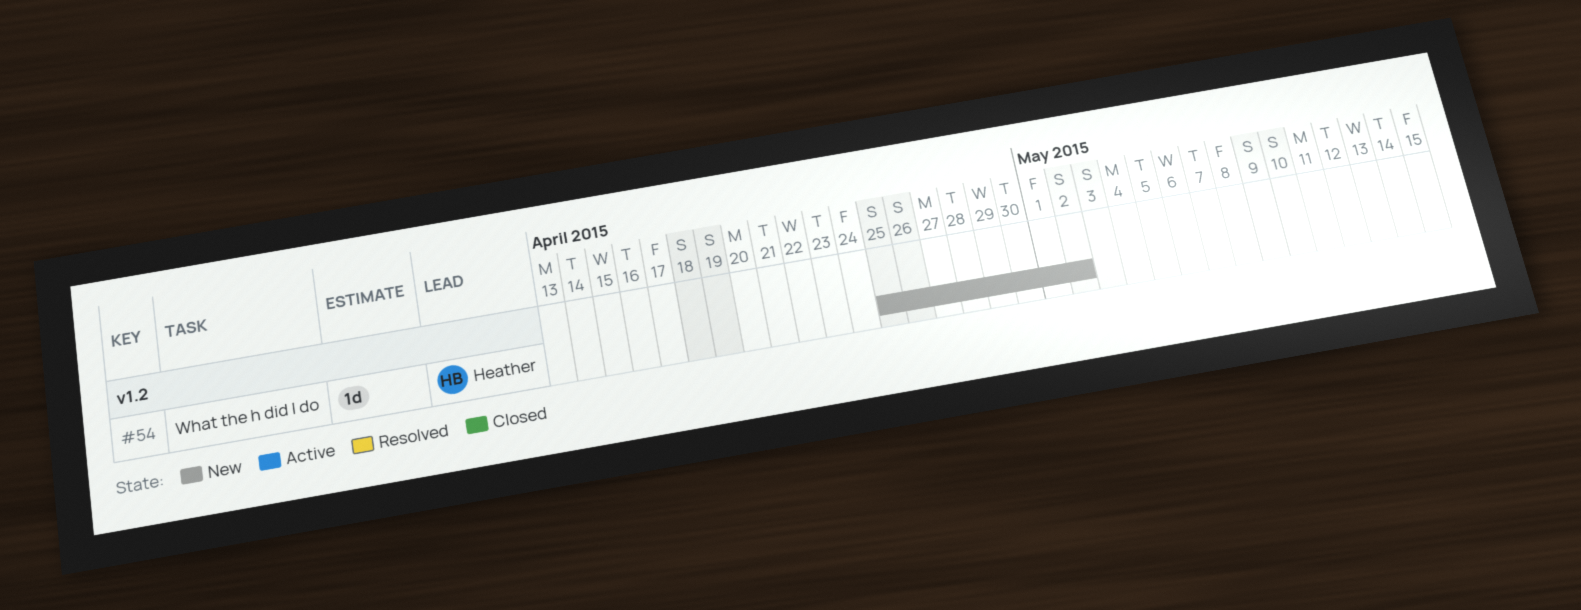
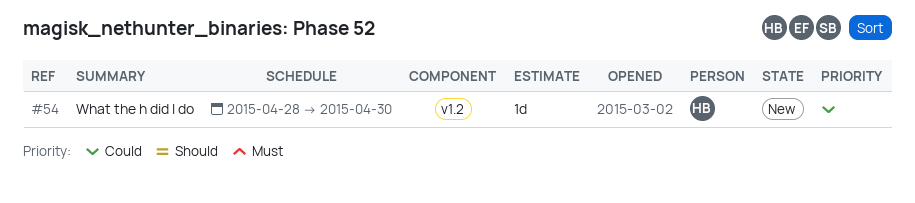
#54, start: Apr 25 -> Apr 28
#54, due: May 2 -> Apr 30

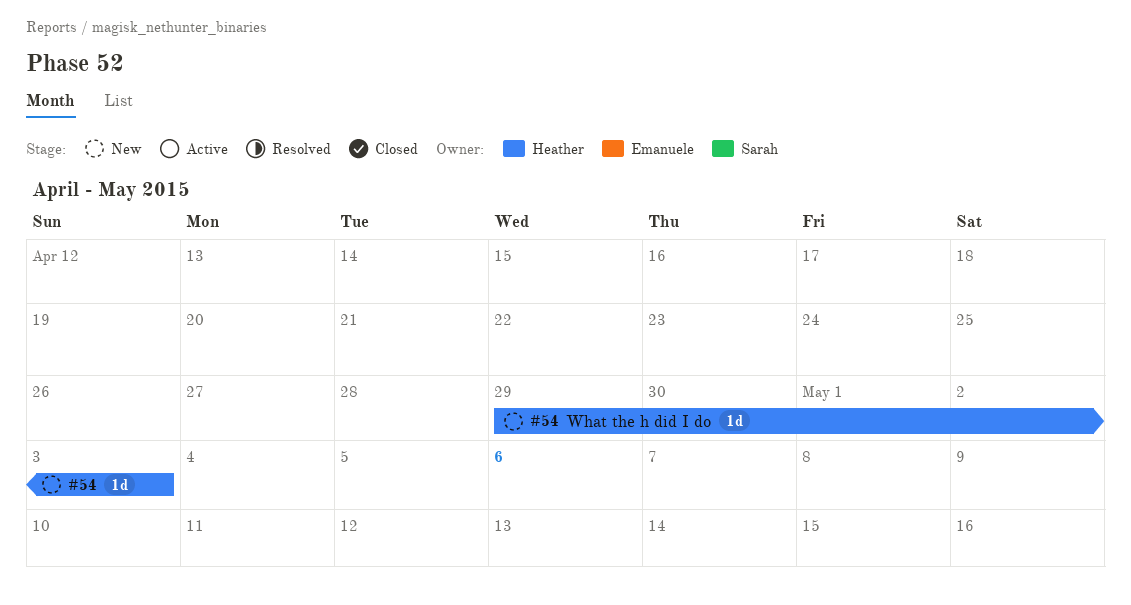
#54, start: Apr 28 -> Apr 29
#54, due: Apr 30 -> May 3

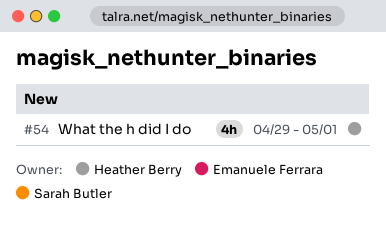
#54, estimate: 1d -> 4h
#54, due: May 3 -> May 1

